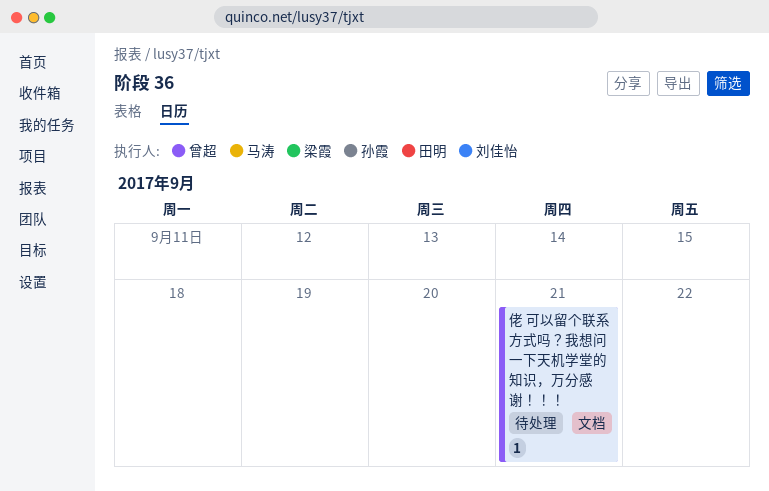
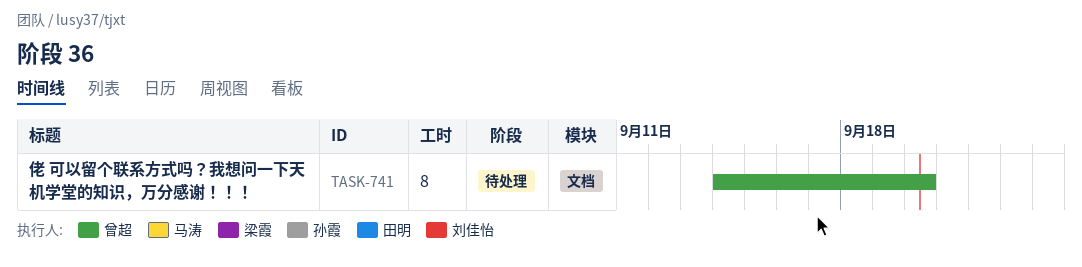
佬 可以留个联系方式吗？我想问一下天机学堂的知识，万分感谢！！！, estimate: 1 -> 8
佬 可以留个联系方式吗？我想问一下天机学堂的知识，万分感谢！！！, due: Sep 21 -> Sep 20

